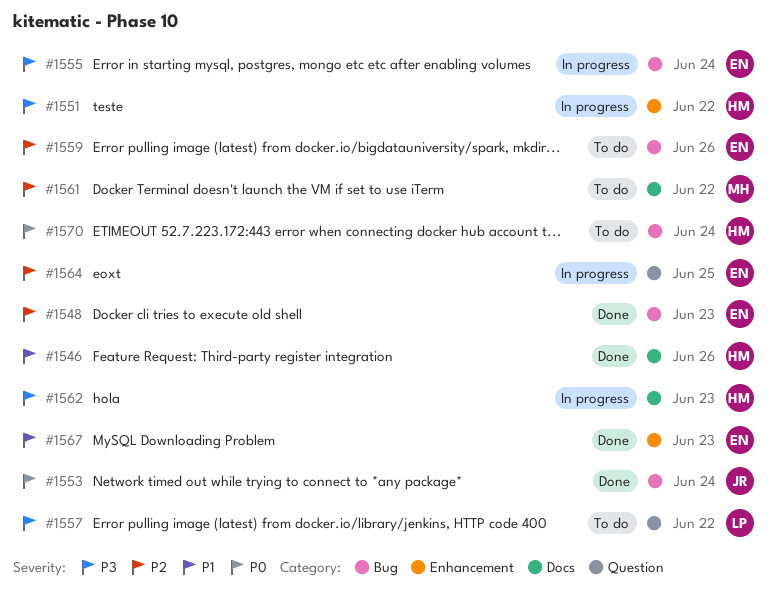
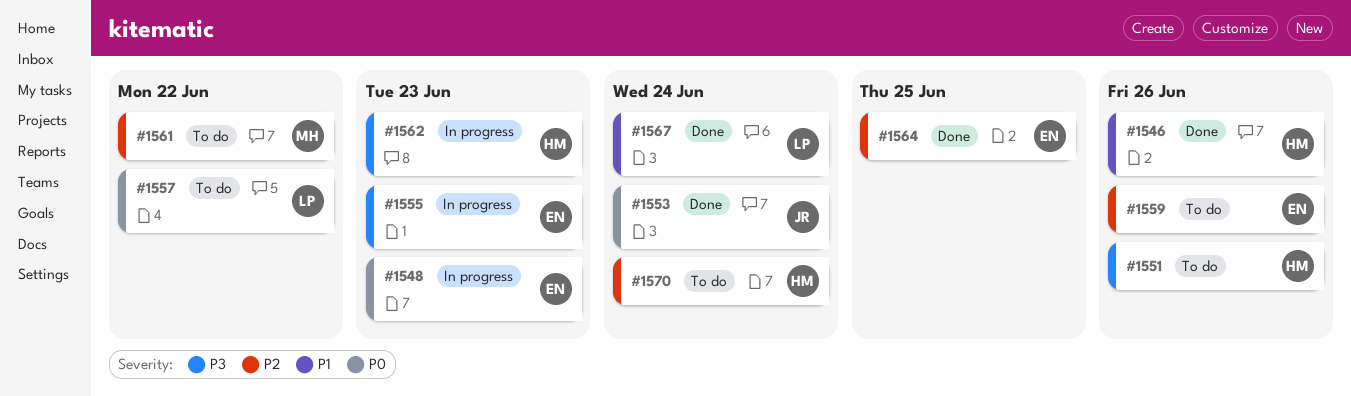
#1548, status: Done -> In progress
#1548, priority: P2 -> P0
#1551, status: In progress -> To do
#1551, due: Jun 22 -> Jun 26
#1555, due: Jun 24 -> Jun 23
#1557, priority: P3 -> P0
#1564, status: In progress -> Done
#1567, owner: EN -> LP
#1567, due: Jun 23 -> Jun 24
#1570, priority: P0 -> P2

